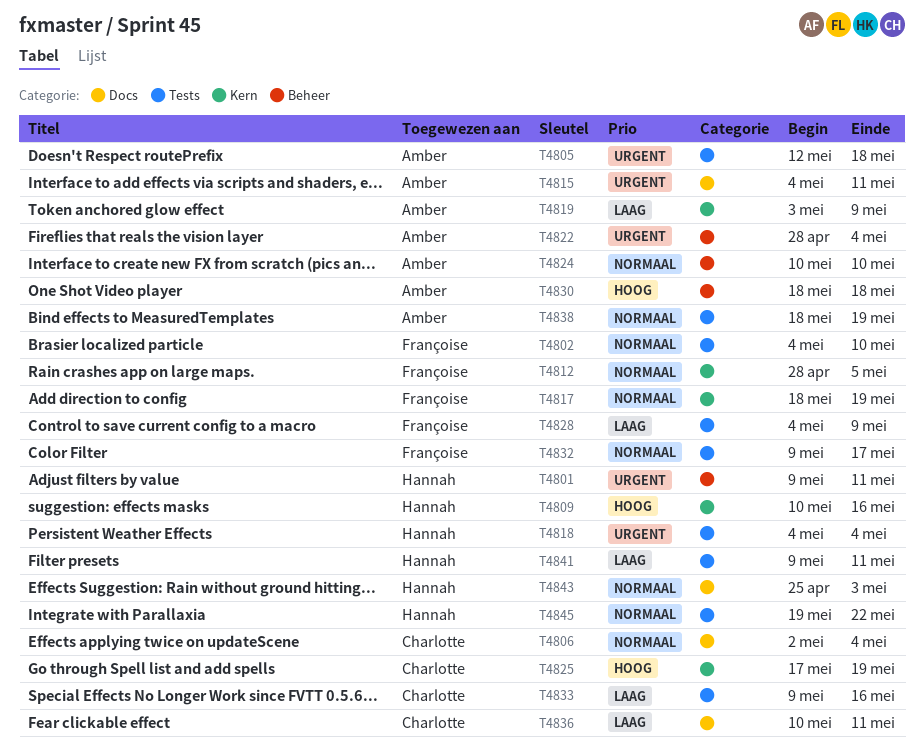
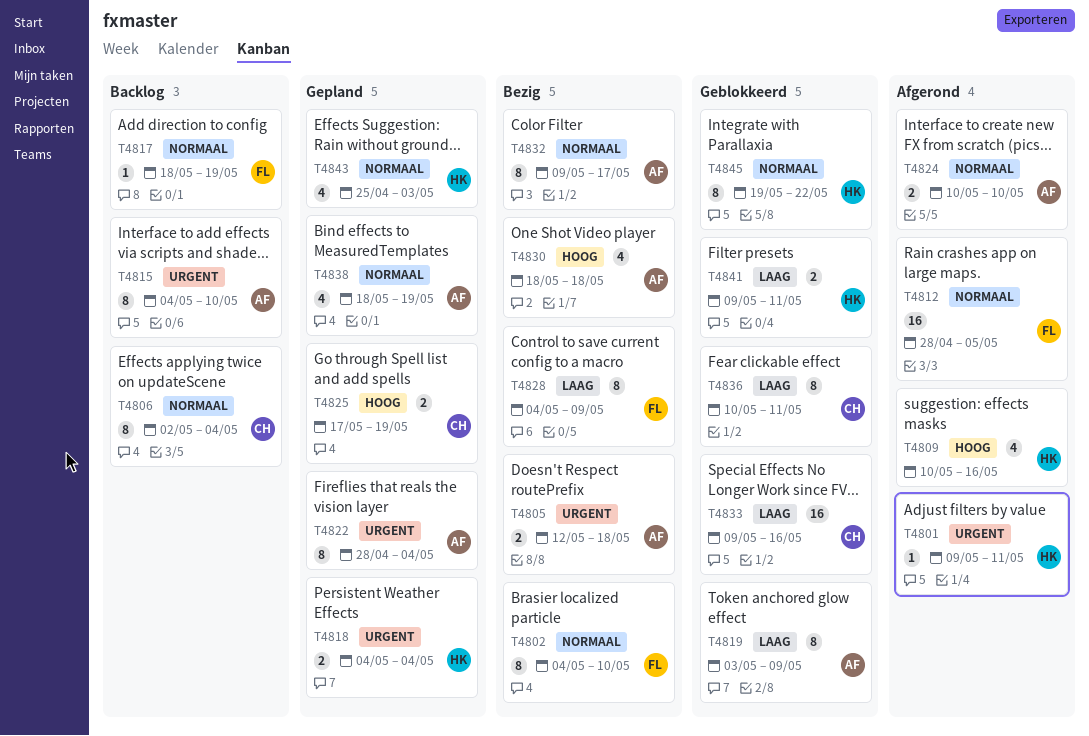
T4815, due: May 11 -> May 10
T4832, owner: Françoise -> Amber

